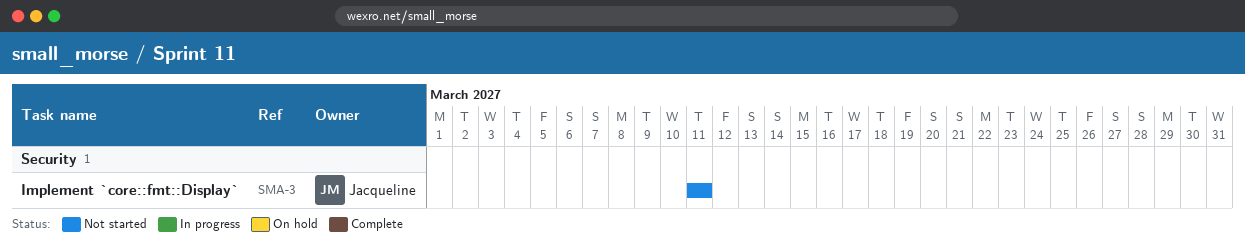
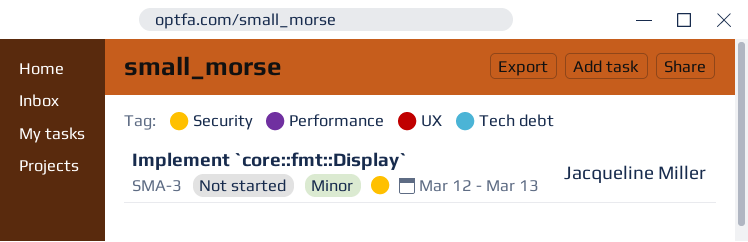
SMA-3, start: Mar 11 -> Mar 12
SMA-3, due: Mar 11 -> Mar 13

